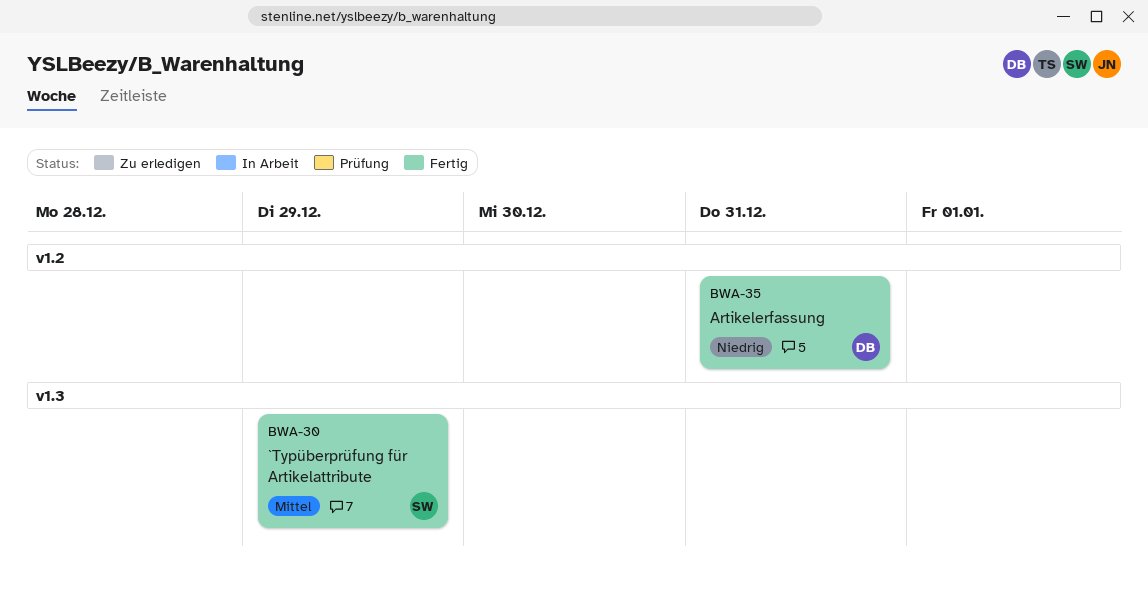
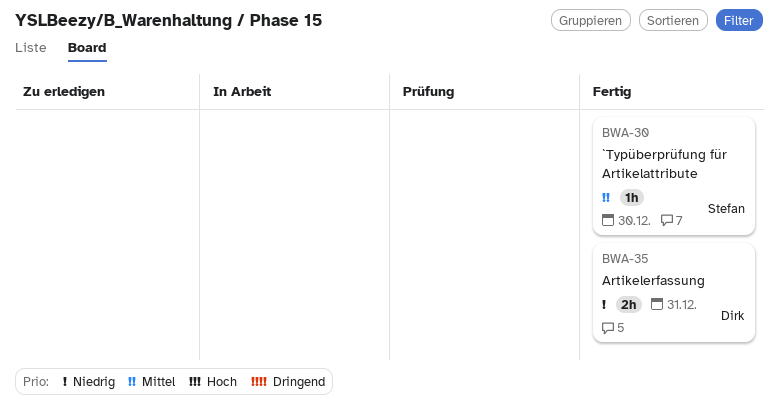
BWA-30, due: Dec 29 -> Dec 30

